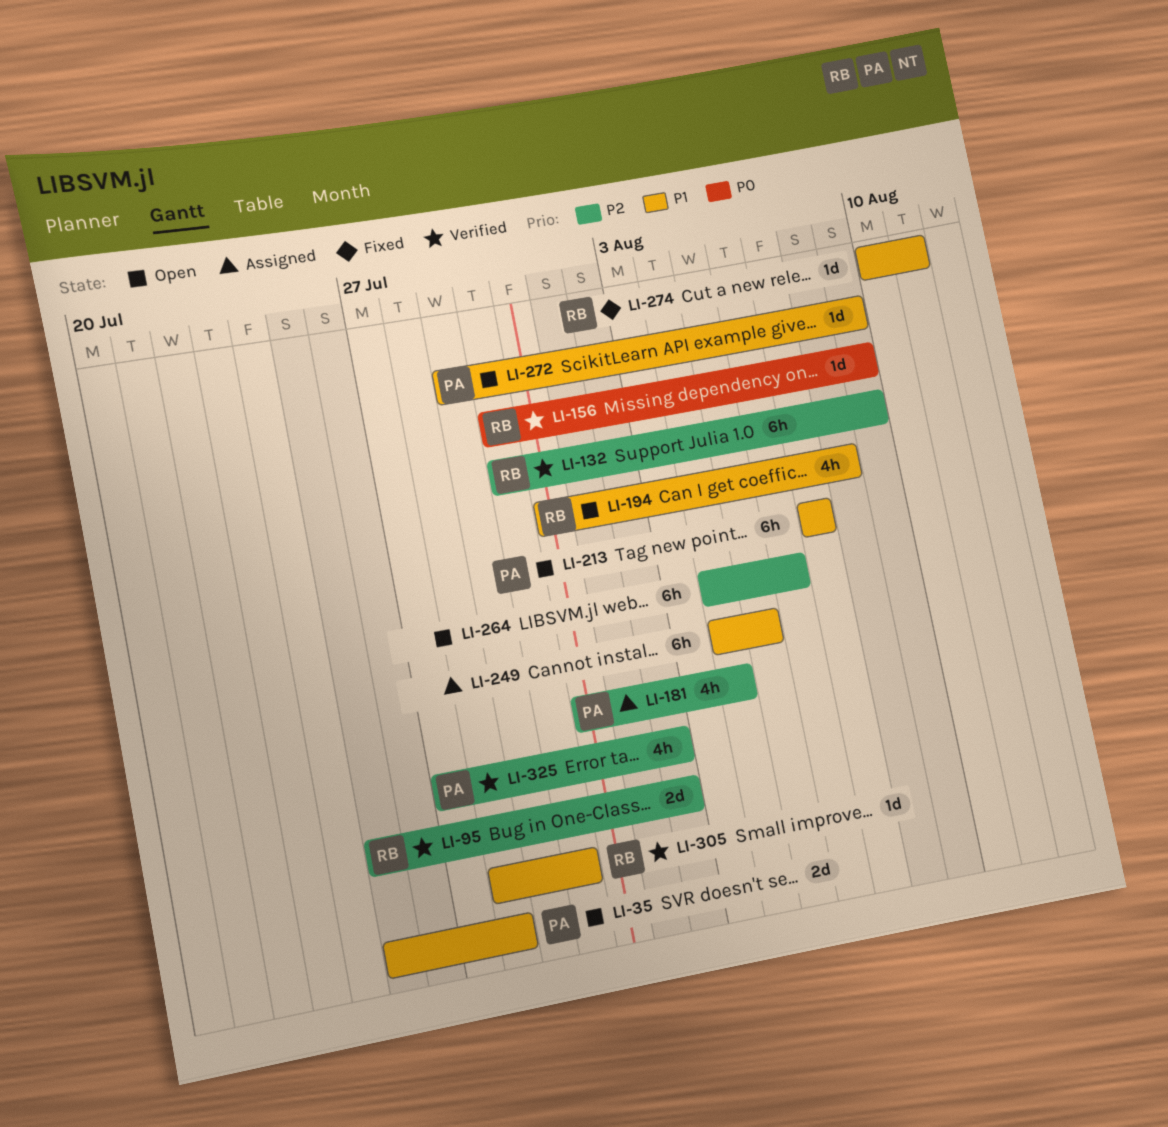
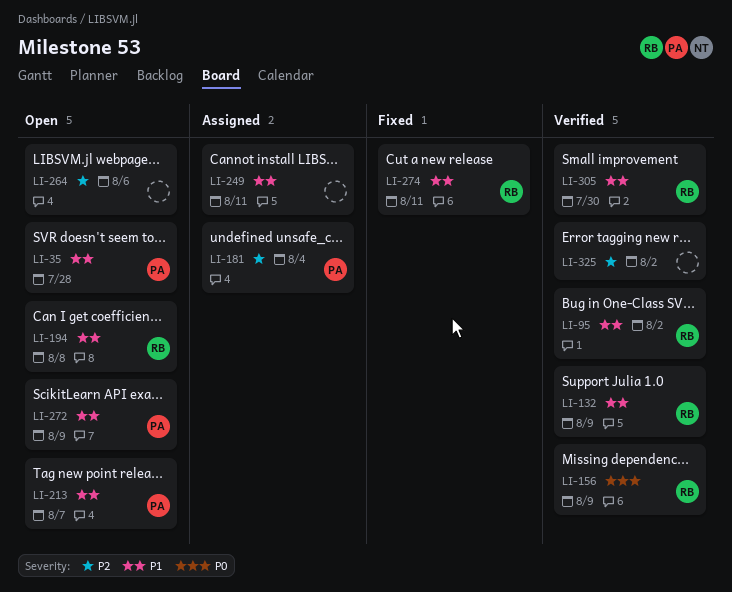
LI-95, priority: P2 -> P1
LI-132, priority: P2 -> P1
LI-249, due: Aug 5 -> Aug 11
LI-325, owner: PA -> none

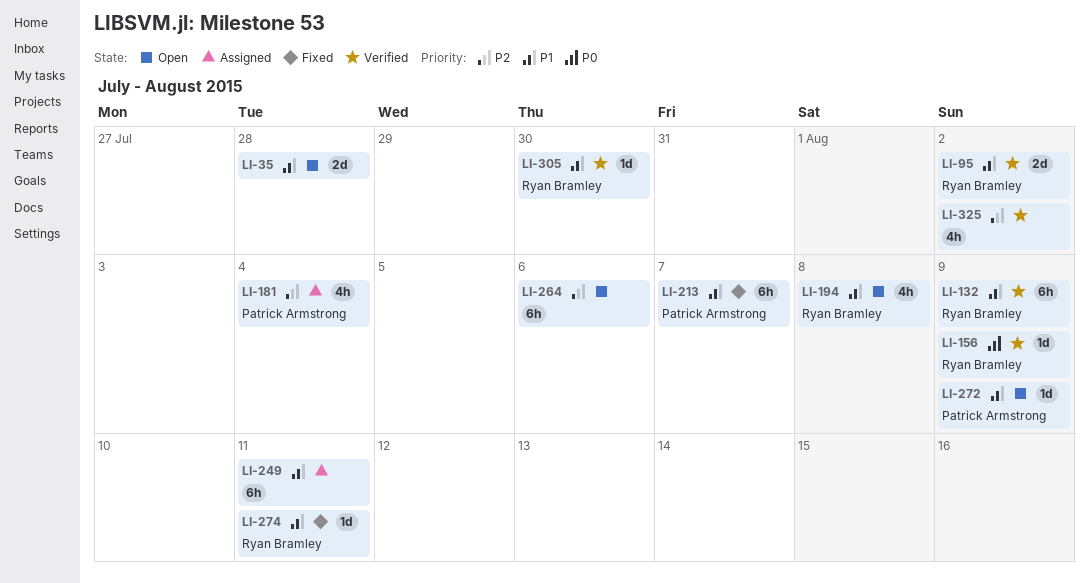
LI-35, owner: Patrick Armstrong -> none
LI-213, status: Open -> Fixed

